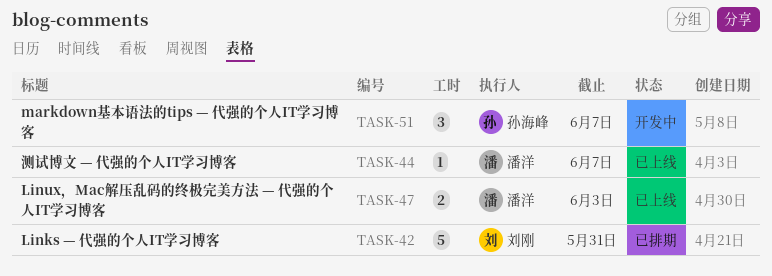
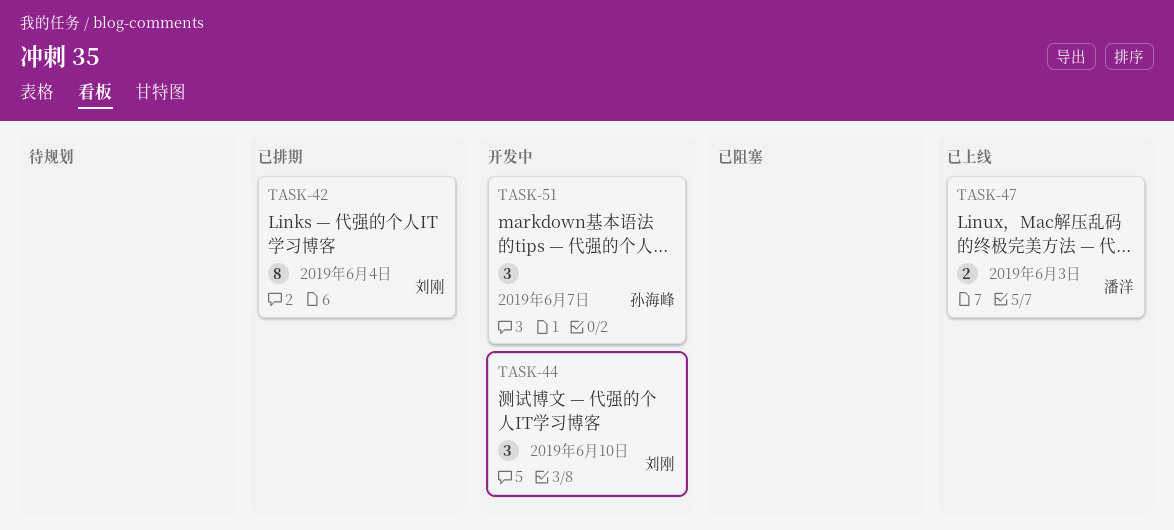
TASK-42, estimate: 5 -> 8
TASK-42, due: May 31 -> Jun 4
TASK-44, status: 已上线 -> 开发中
TASK-44, owner: 潘洋 -> 刘刚
TASK-44, estimate: 1 -> 3
TASK-44, due: Jun 7 -> Jun 10

